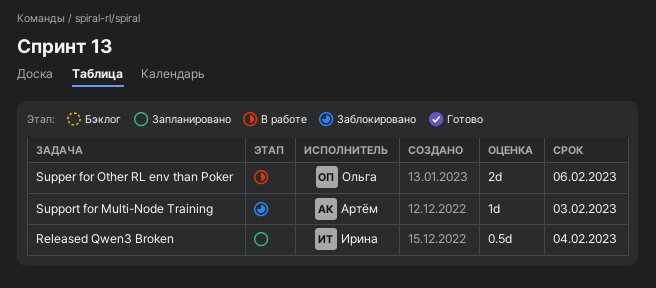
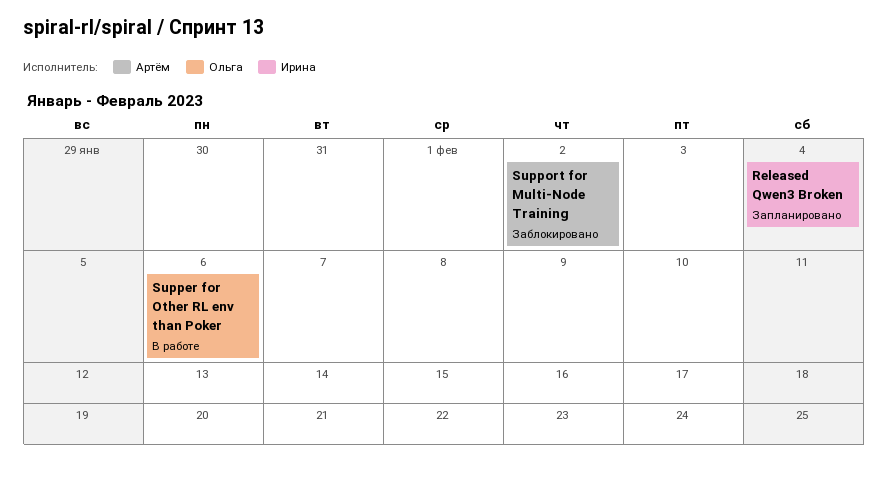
Support for Multi-Node Training, due: Feb 3 -> Feb 2

